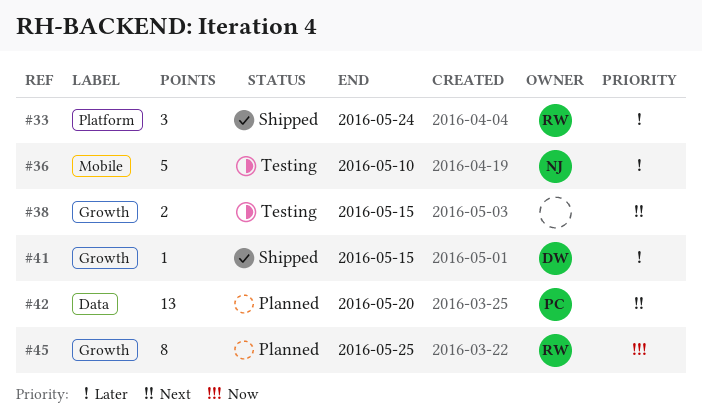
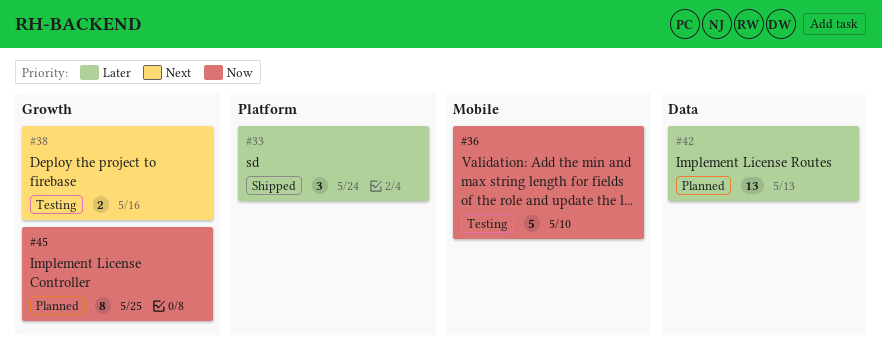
#36, priority: Later -> Now
#38, due: May 15 -> May 16
#41: present -> none
#42, priority: Next -> Later
#42, due: May 20 -> May 13

